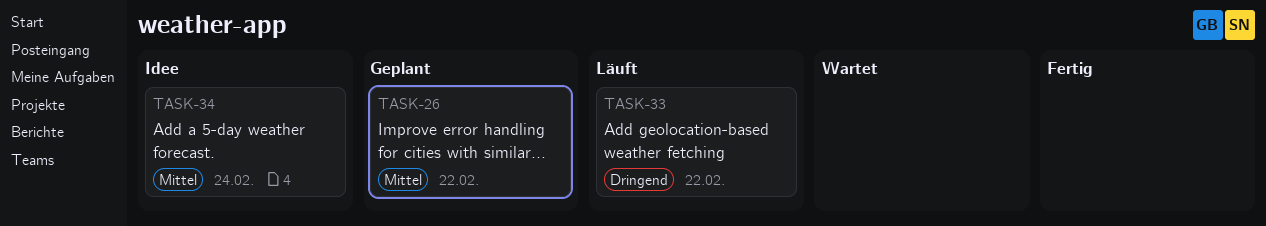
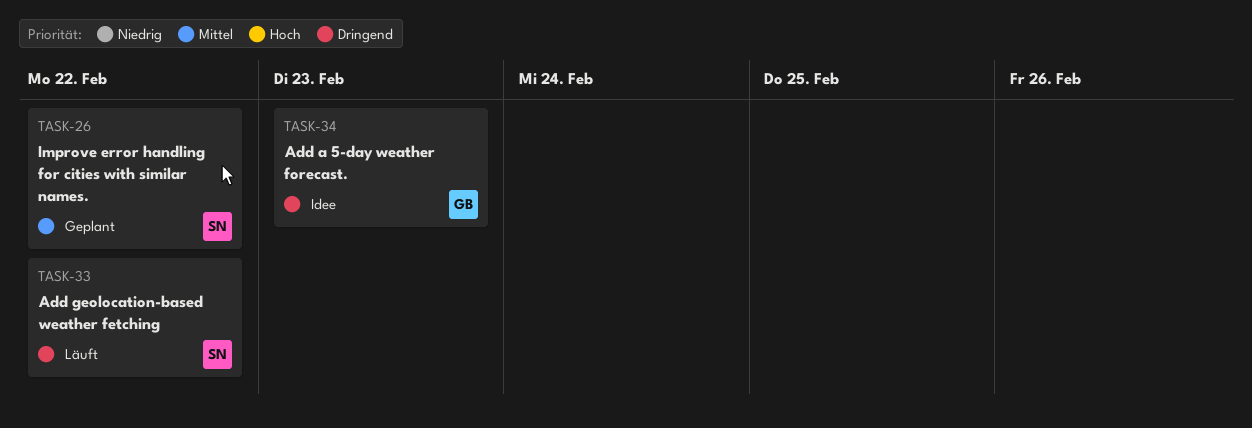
TASK-34, priority: Mittel -> Dringend
TASK-34, due: Feb 24 -> Feb 23

